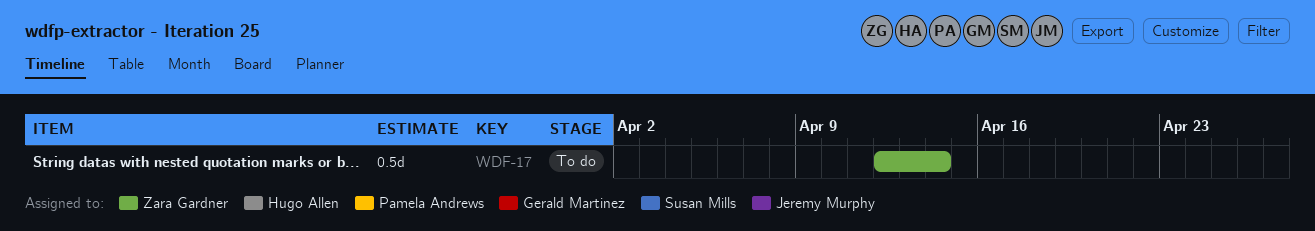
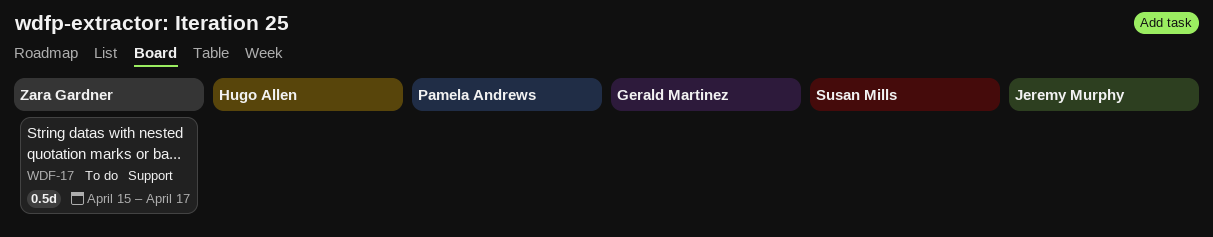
WDF-17, start: Apr 12 -> Apr 15
WDF-17, due: Apr 14 -> Apr 17

